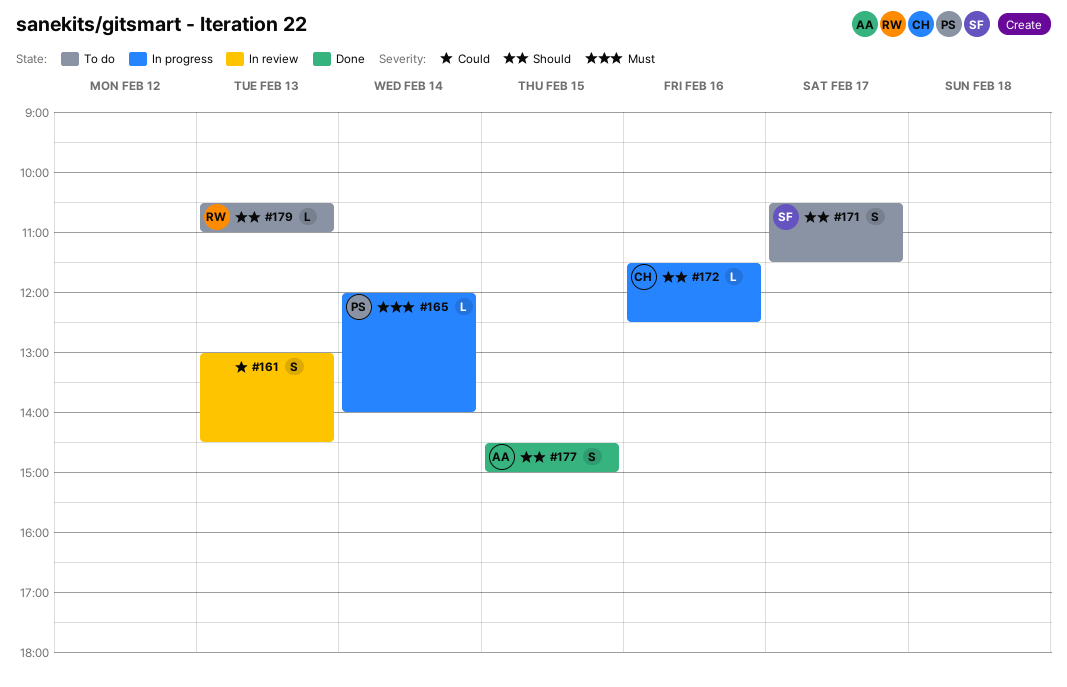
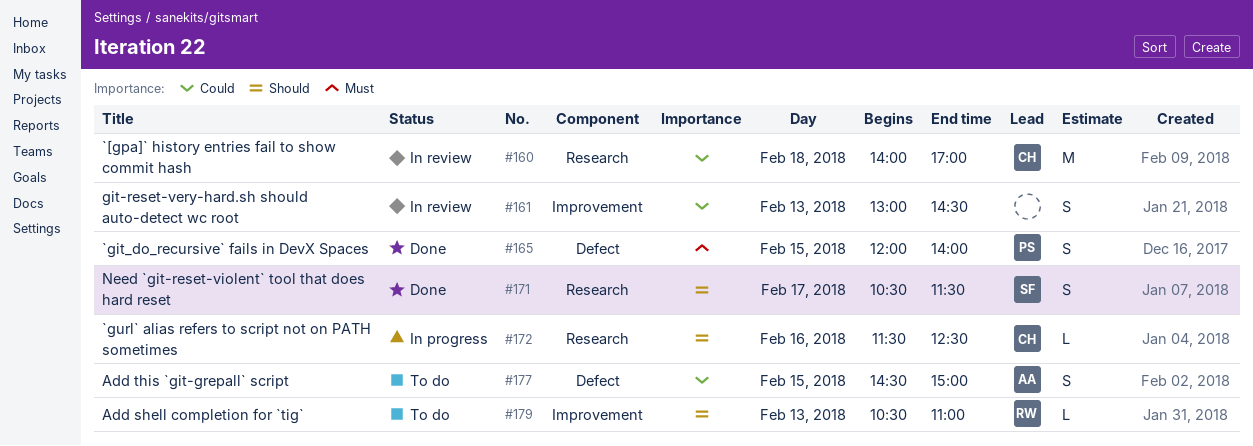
#160: none -> present
#165, status: In progress -> Done
#165, estimate: L -> S
#165, day: Feb 14 -> Feb 15
#171, status: To do -> Done
#177, status: Done -> To do
#177, priority: Should -> Could

